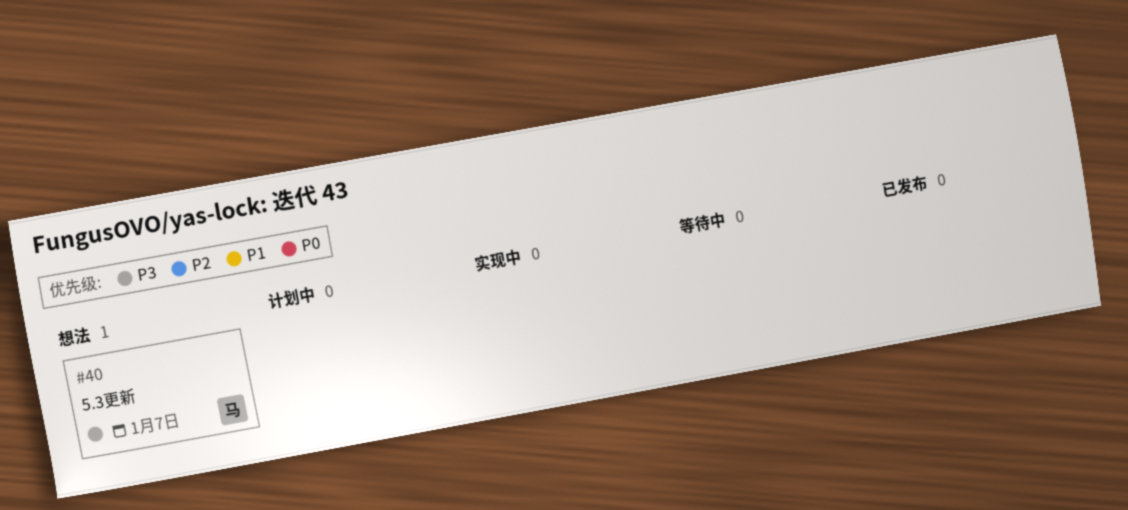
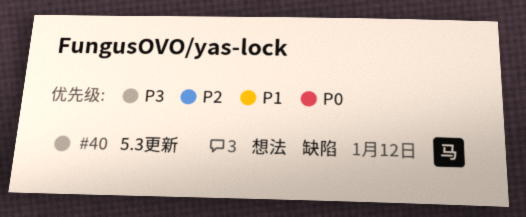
#40, due: Jan 7 -> Jan 12

